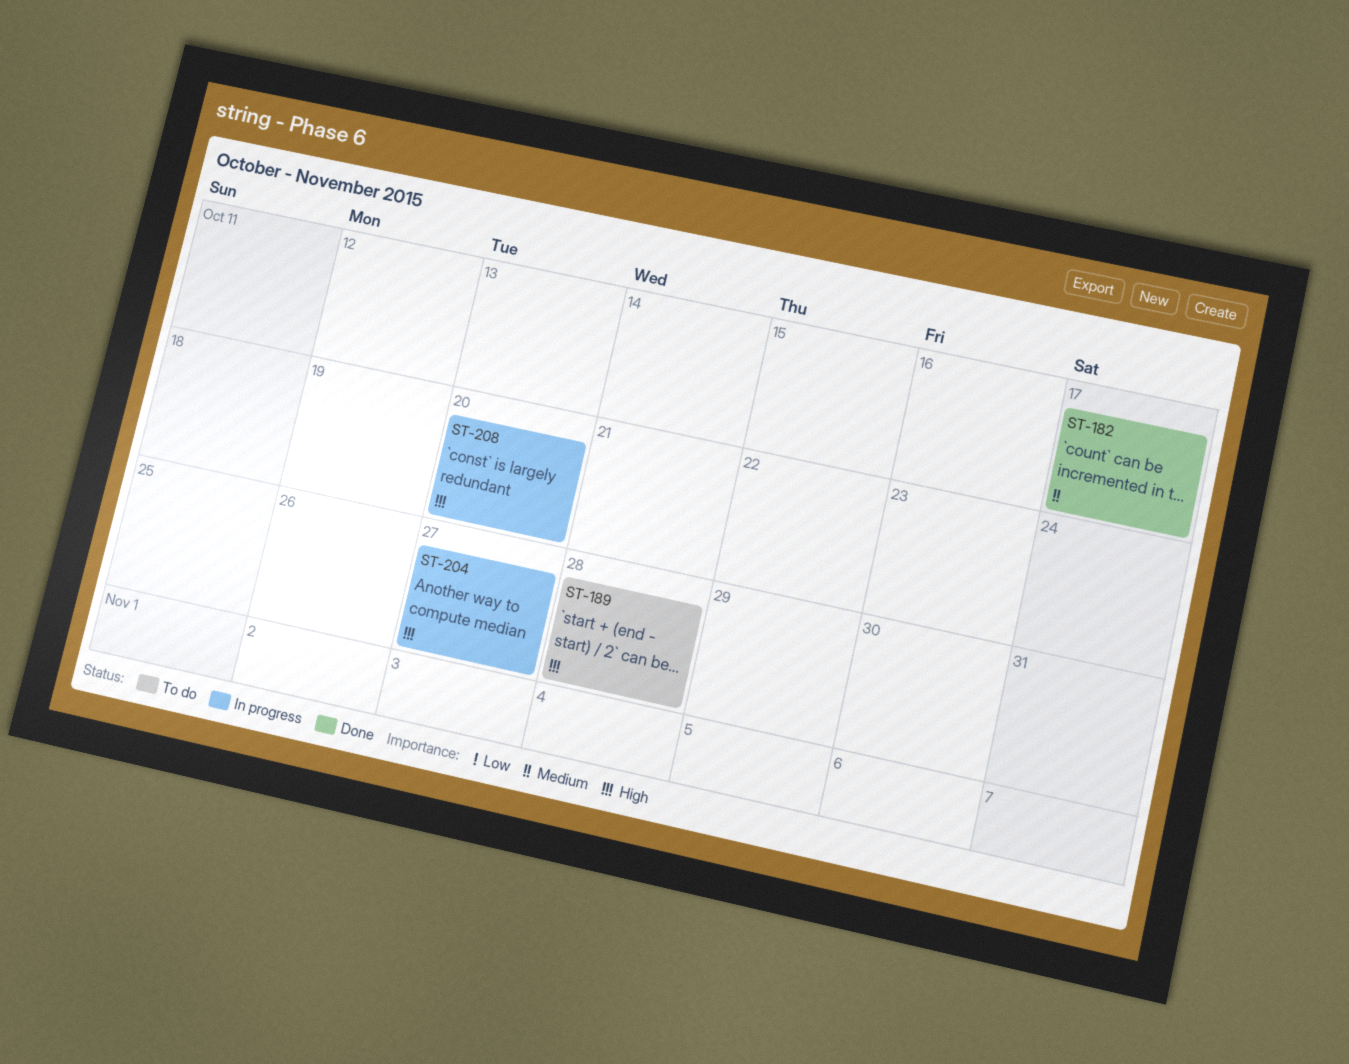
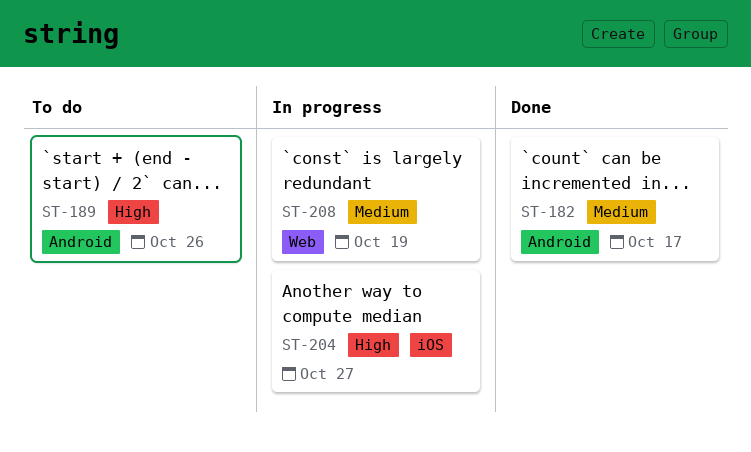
ST-189, due: Oct 28 -> Oct 26
ST-208, priority: High -> Medium
ST-208, due: Oct 20 -> Oct 19

